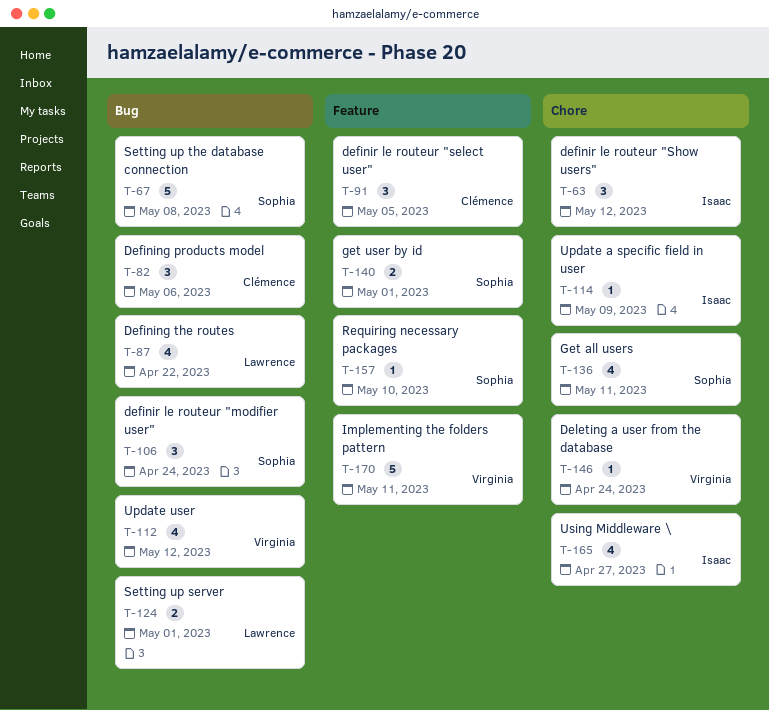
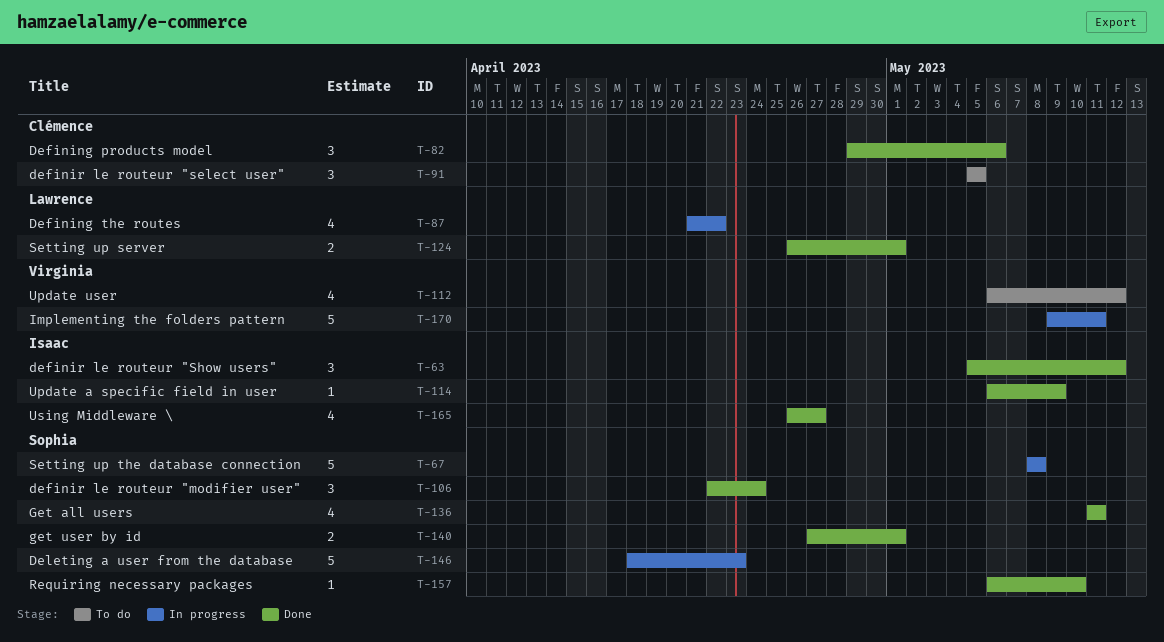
T-146, owner: Virginia -> Sophia
T-146, estimate: 1 -> 5
T-146, due: Apr 24 -> Apr 23

